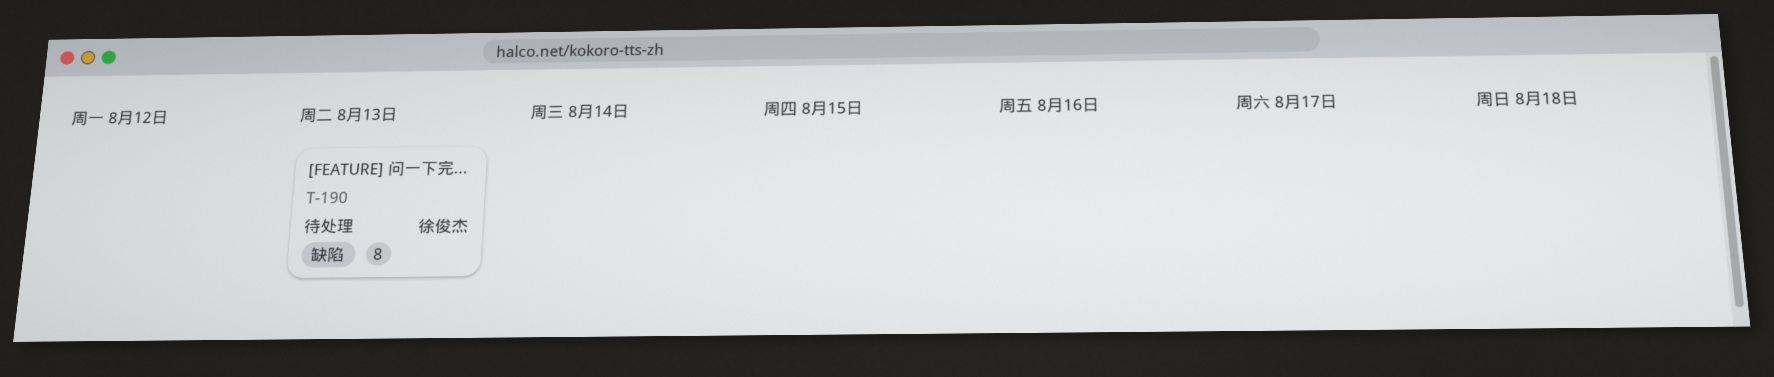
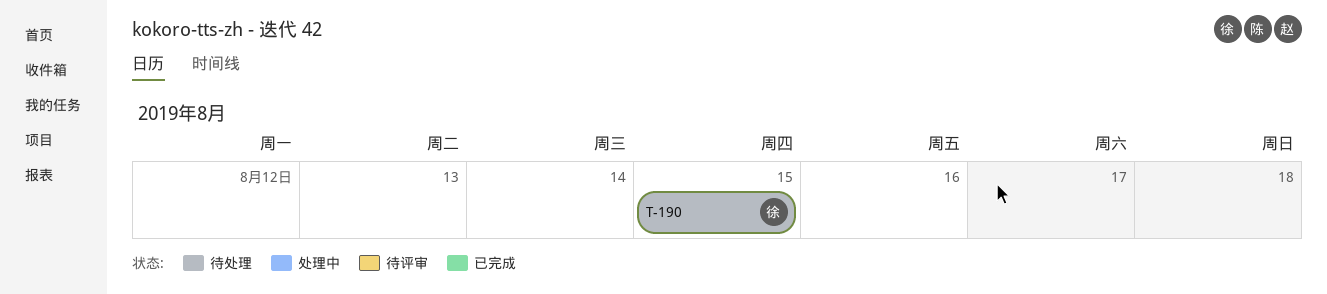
T-190, due: Aug 13 -> Aug 15

